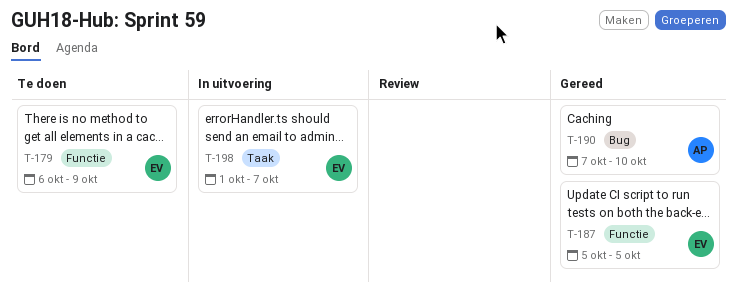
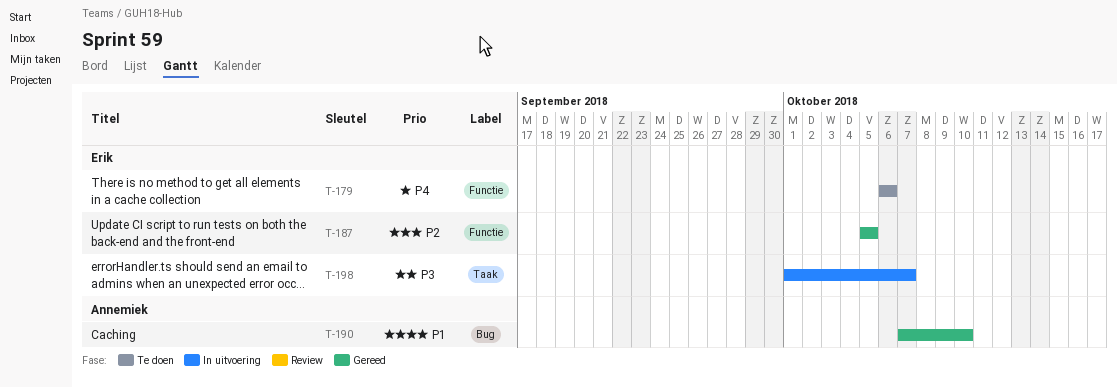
T-179, due: Oct 9 -> Oct 6

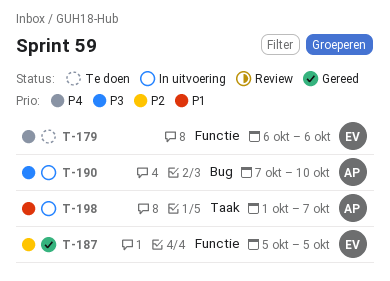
T-190, status: Gereed -> In uitvoering
T-190, priority: P1 -> P3
T-198, owner: Erik -> Annemiek
T-198, priority: P3 -> P1

